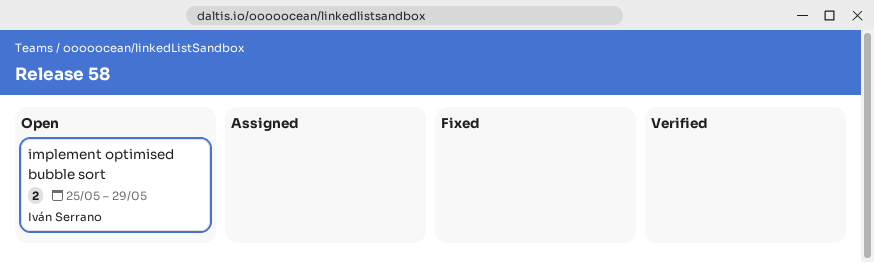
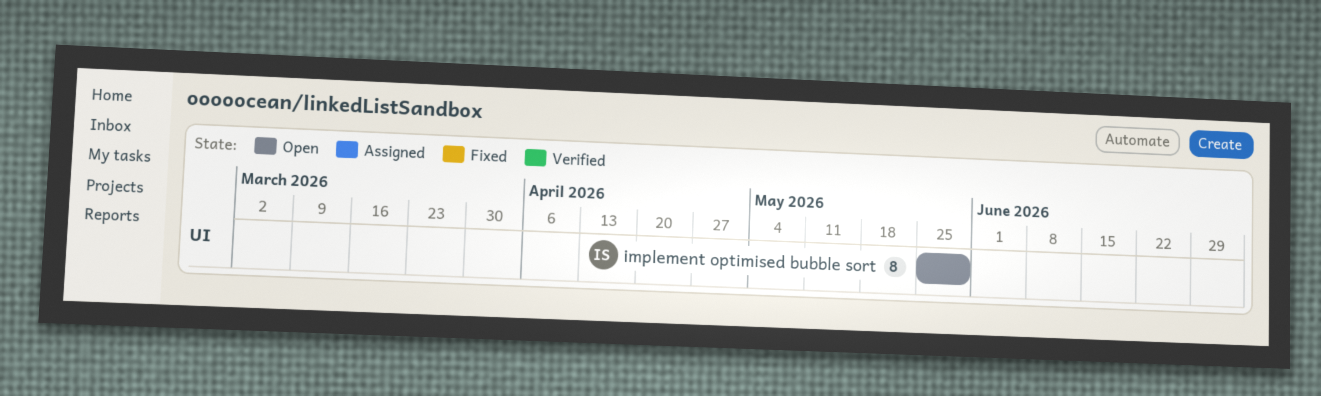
implement optimised bubble sort, estimate: 2 -> 8

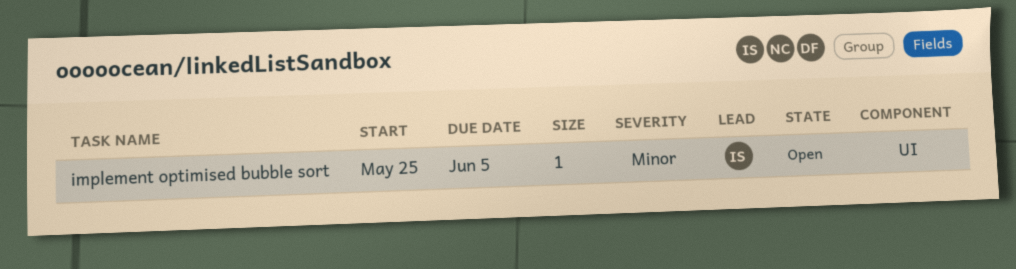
implement optimised bubble sort, estimate: 8 -> 1
implement optimised bubble sort, due: May 29 -> Jun 5

